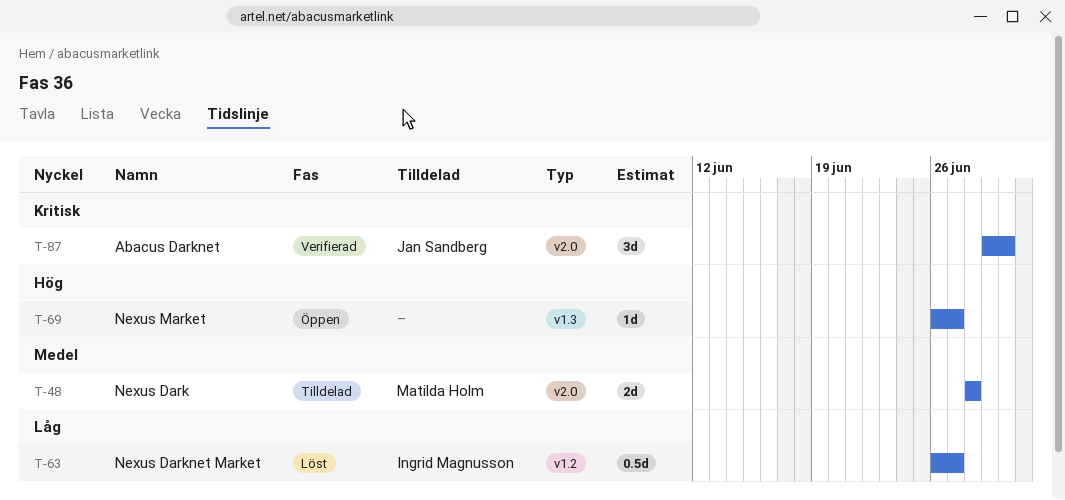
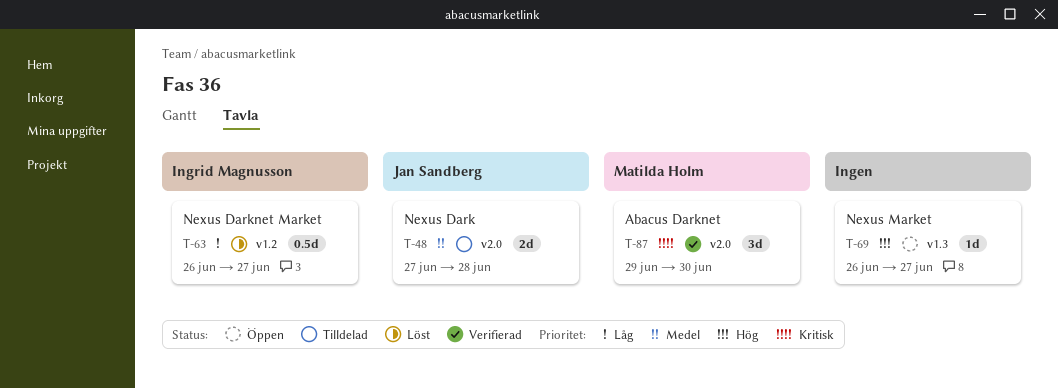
T-48, owner: Matilda Holm -> Jan Sandberg
T-48, start: Jun 28 -> Jun 27
T-87, owner: Jan Sandberg -> Matilda Holm

